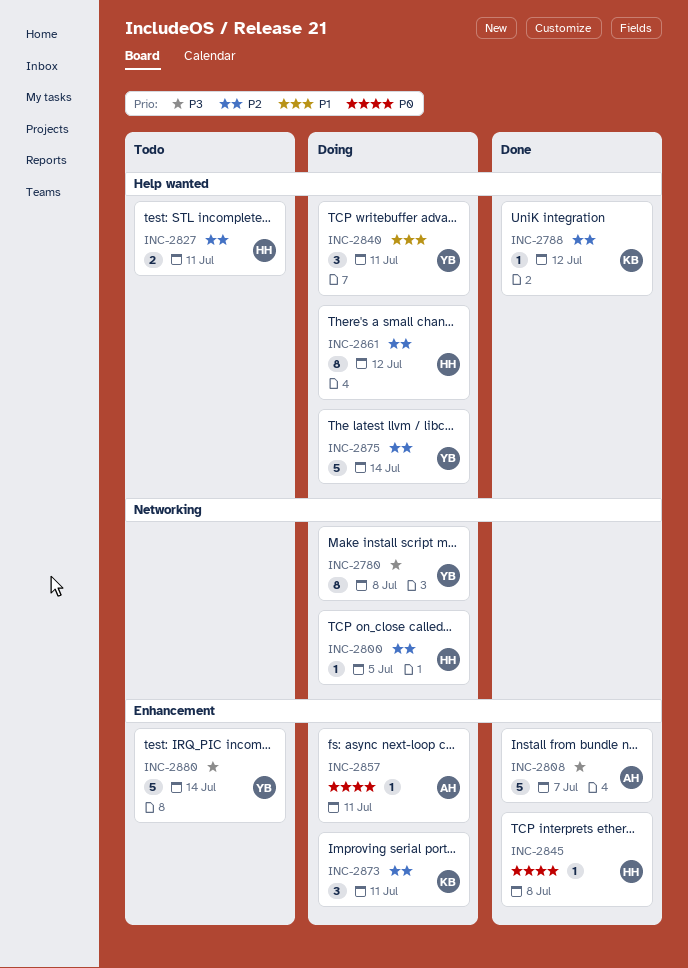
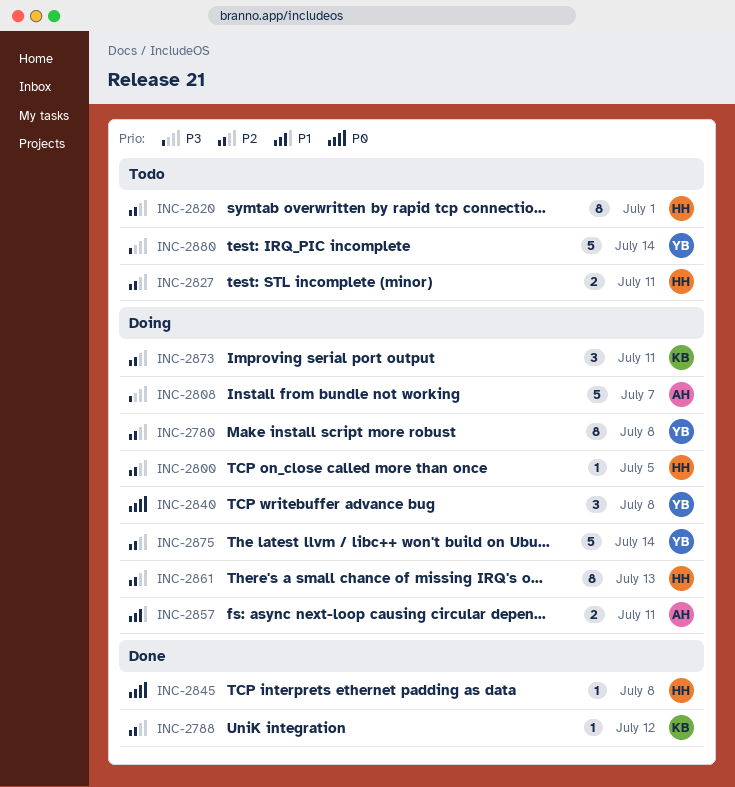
INC-2780, priority: P3 -> P2
INC-2808, status: Done -> Doing
INC-2820: none -> present
INC-2840, priority: P1 -> P0
INC-2840, due: Jul 11 -> Jul 8
INC-2857, priority: P0 -> P1
INC-2857, estimate: 1 -> 2
INC-2861, due: Jul 12 -> Jul 13

